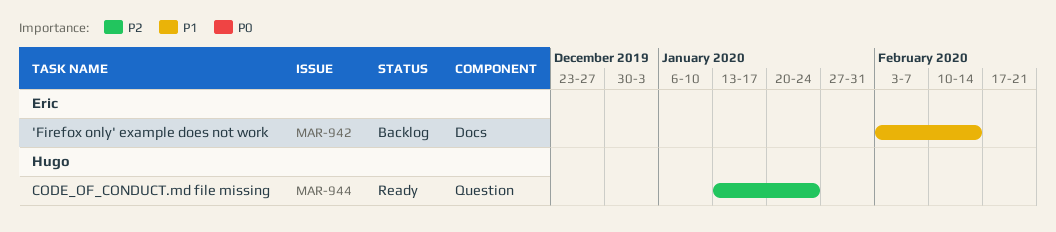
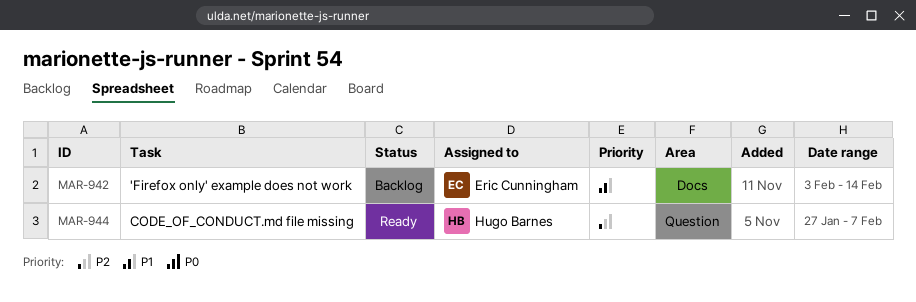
MAR-944, start: Jan 13 -> Jan 27
MAR-944, due: Jan 24 -> Feb 7

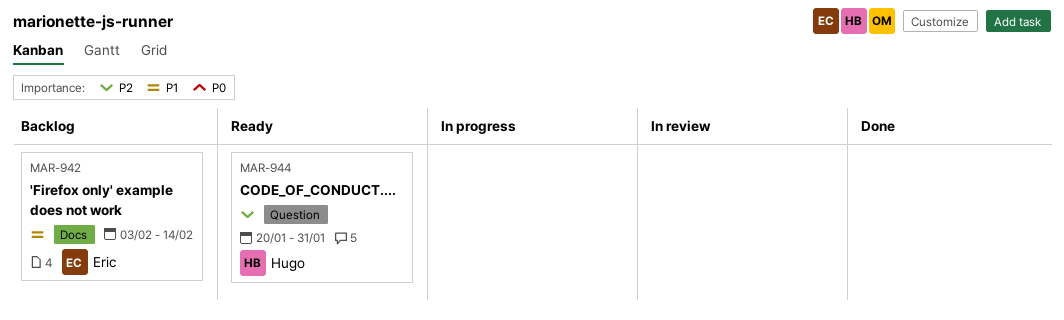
MAR-944, start: Jan 27 -> Jan 20
MAR-944, due: Feb 7 -> Jan 31

